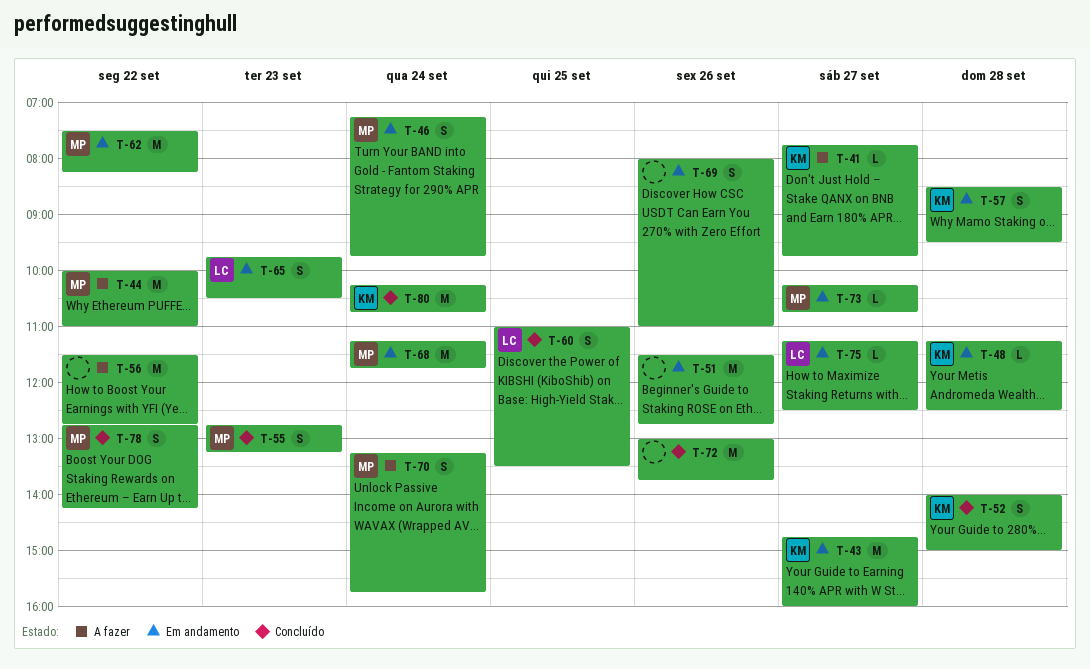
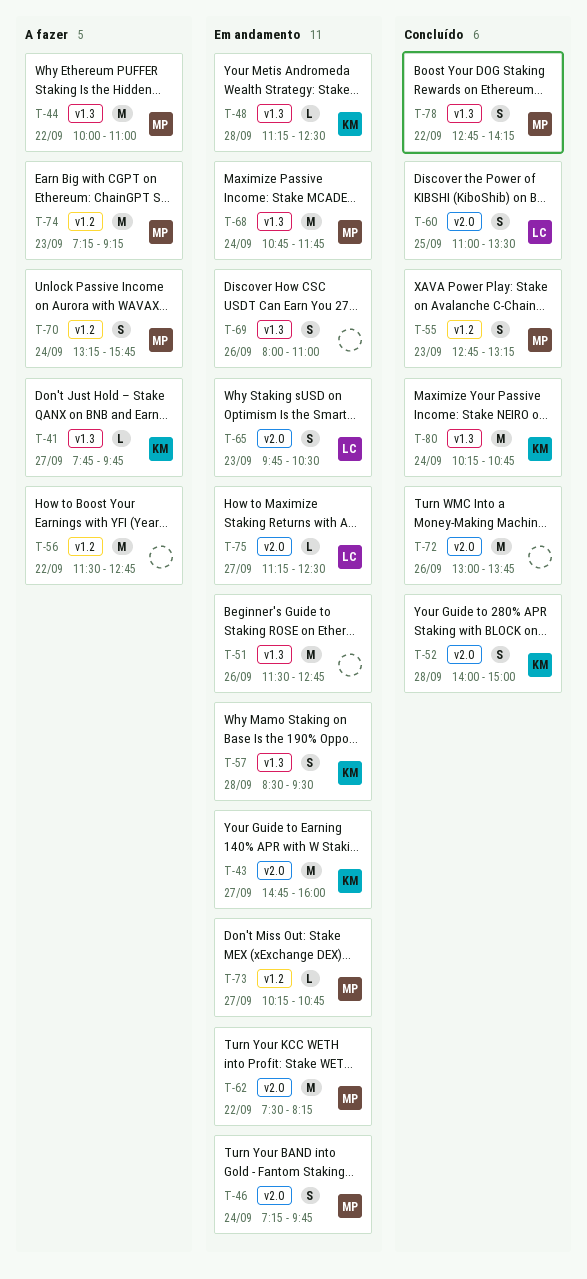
T-68, begins: 11:15 -> 10:45
T-74: none -> present

